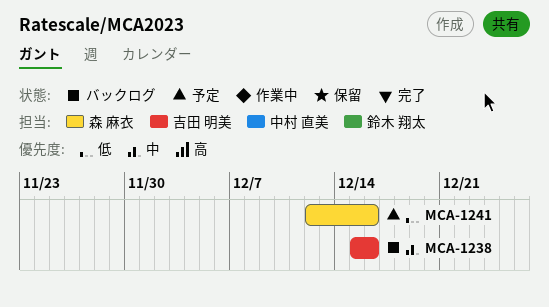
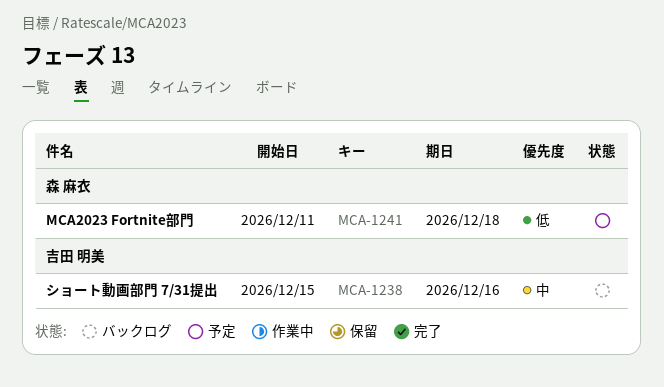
MCA-1241, start: Dec 12 -> Dec 11
MCA-1241, due: Dec 16 -> Dec 18

